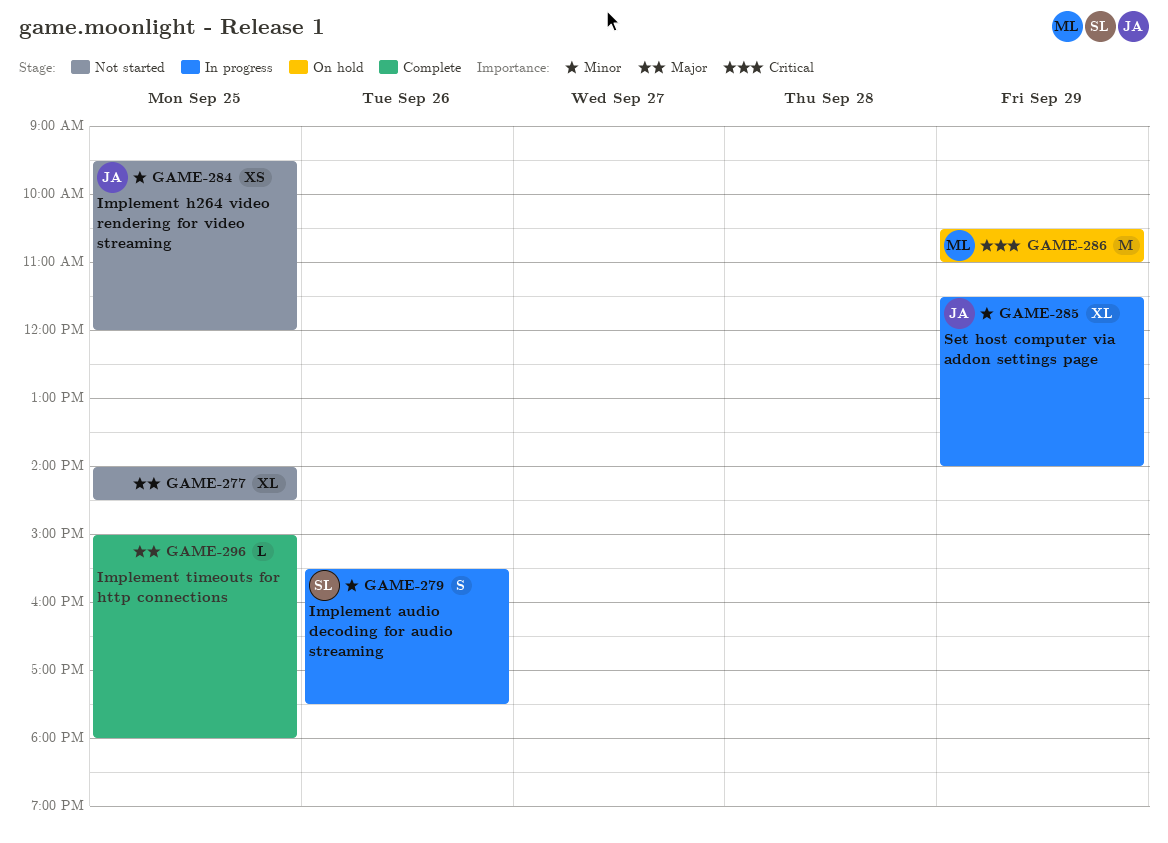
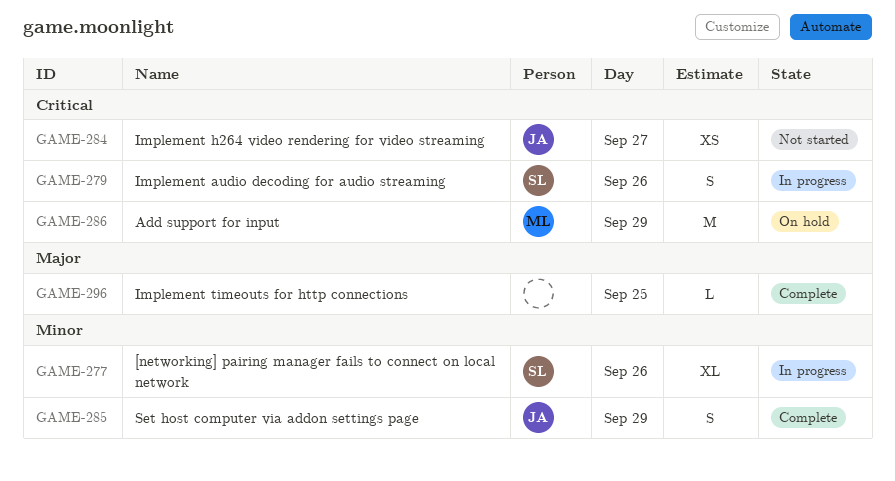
GAME-277, status: Not started -> In progress
GAME-277, owner: none -> SL
GAME-277, priority: Major -> Minor
GAME-277, day: Sep 25 -> Sep 26
GAME-279, priority: Minor -> Critical
GAME-284, priority: Minor -> Critical
GAME-284, day: Sep 25 -> Sep 27
GAME-285, status: In progress -> Complete
GAME-285, estimate: XL -> S

